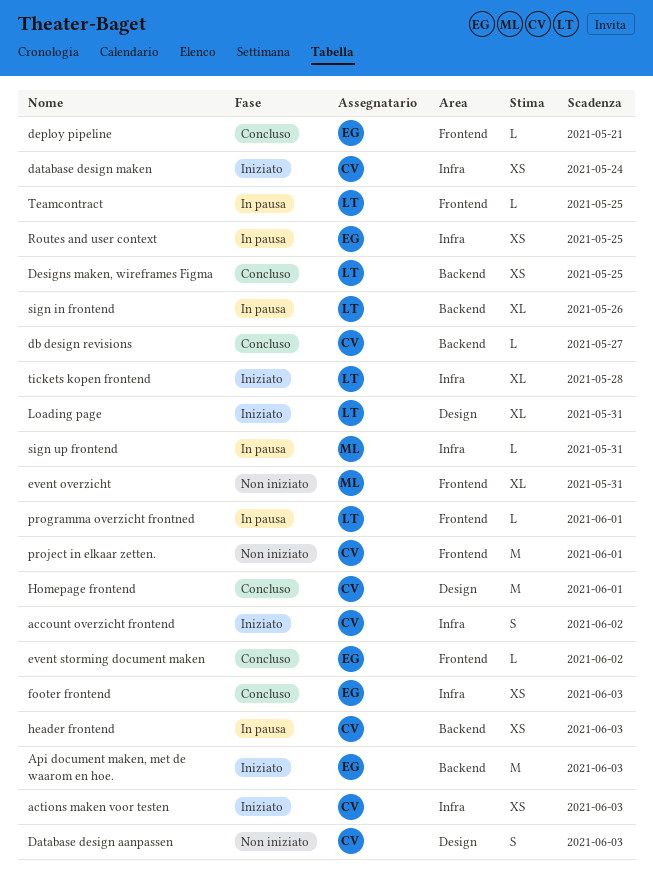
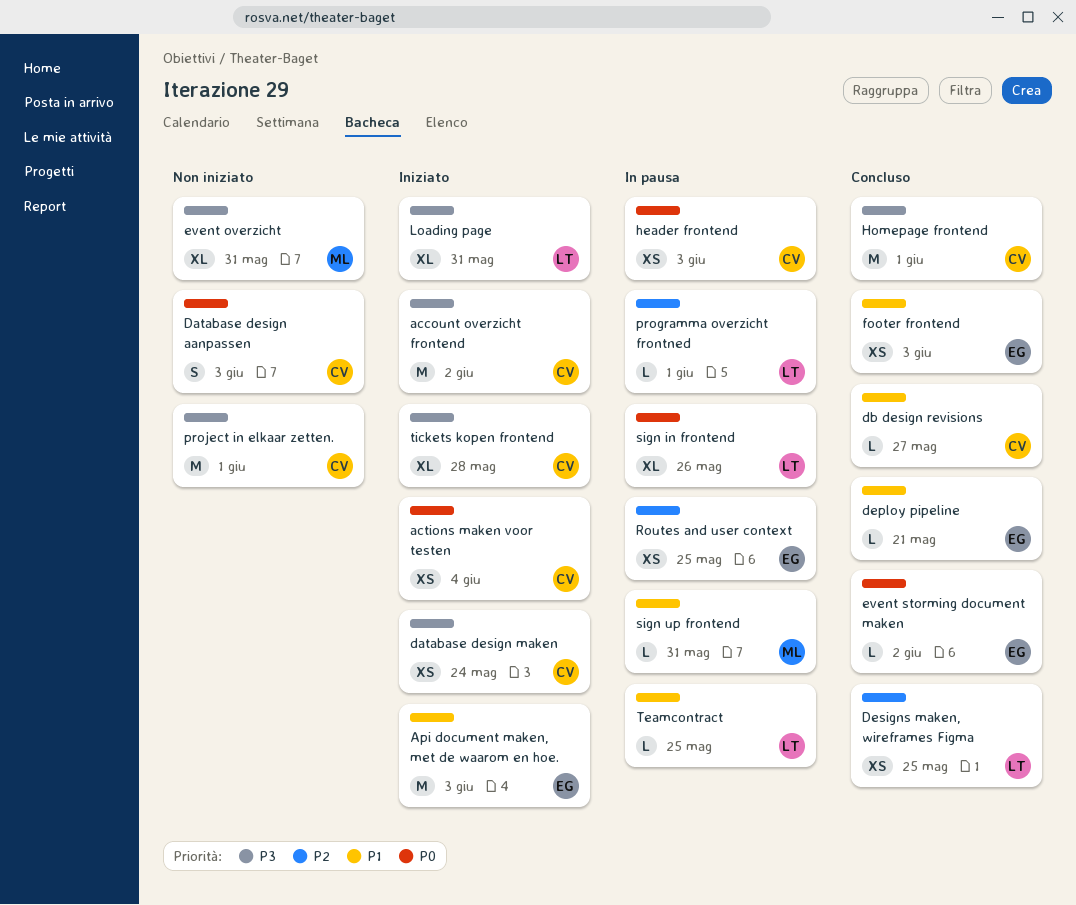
account overzicht frontend, estimate: S -> M
actions maken voor testen, due: Jun 3 -> Jun 4
tickets kopen frontend, owner: LT -> CV

